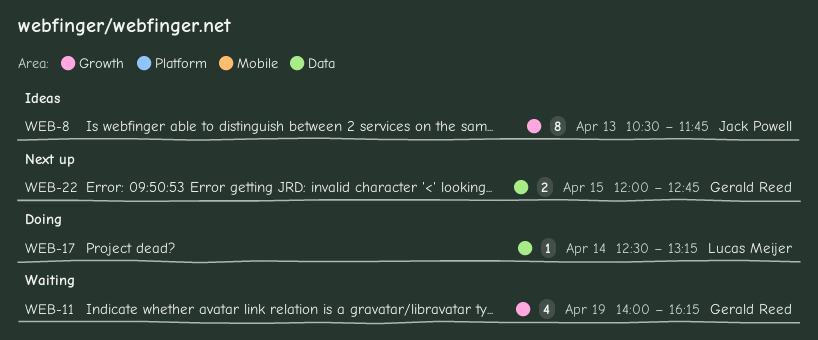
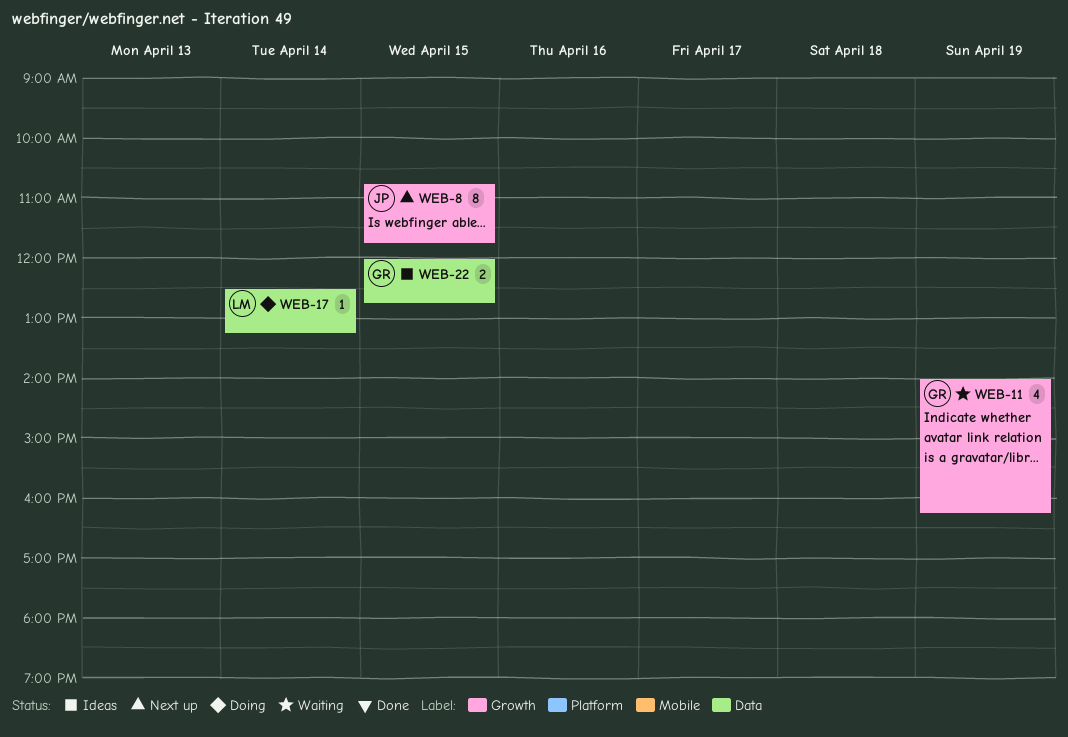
WEB-8, status: Ideas -> Next up
WEB-8, day: Apr 13 -> Apr 15
WEB-8, begins: 10:30 -> 10:45
WEB-22, status: Next up -> Ideas

